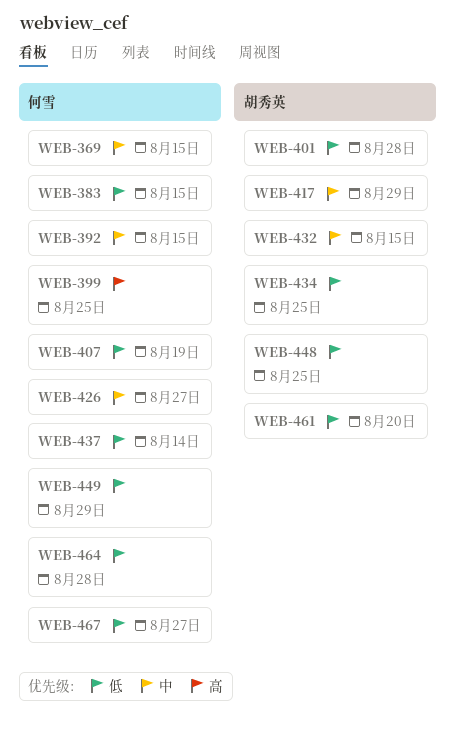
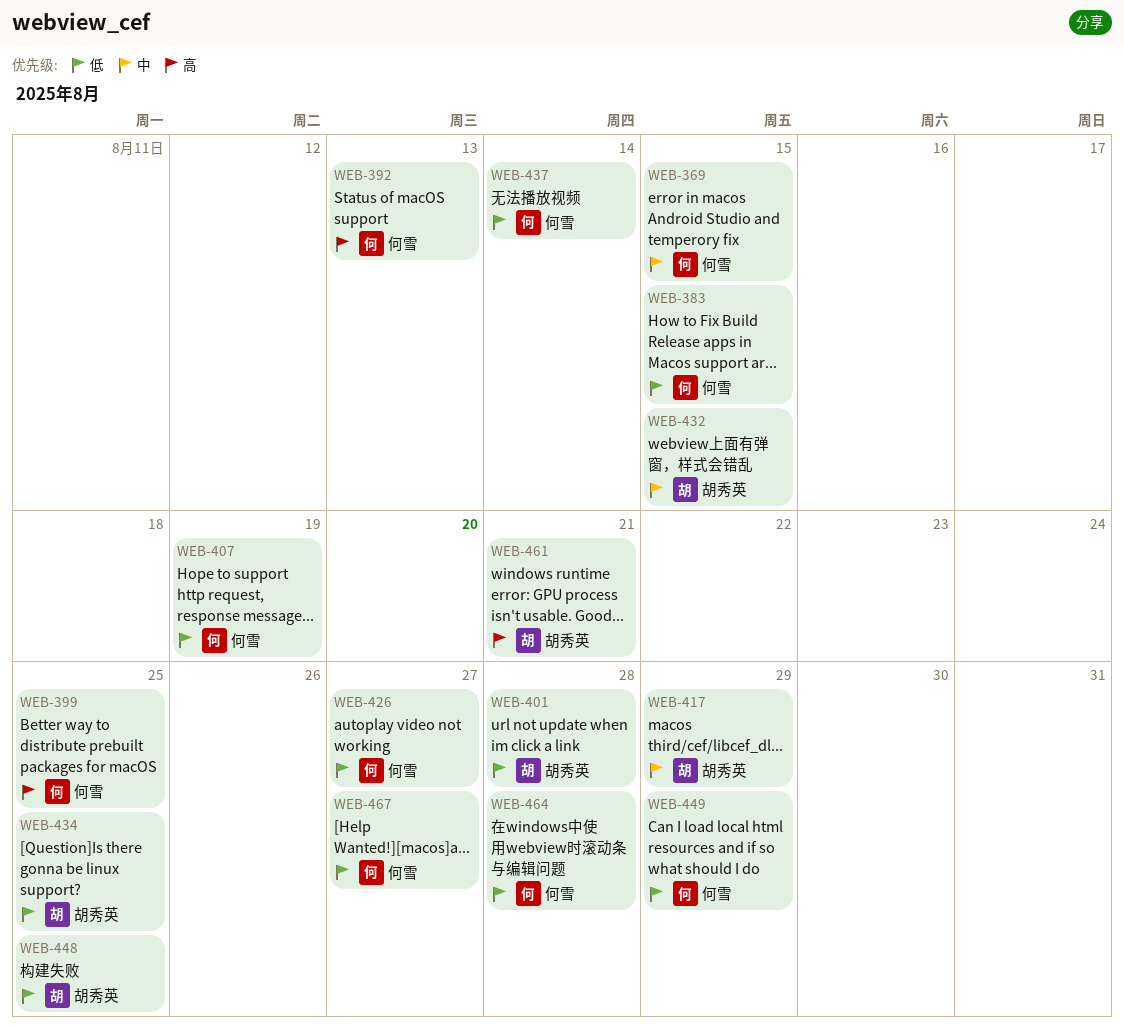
WEB-392, priority: 中 -> 高
WEB-392, due: Aug 15 -> Aug 13
WEB-426, priority: 中 -> 低
WEB-461, priority: 低 -> 高
WEB-461, due: Aug 20 -> Aug 21

